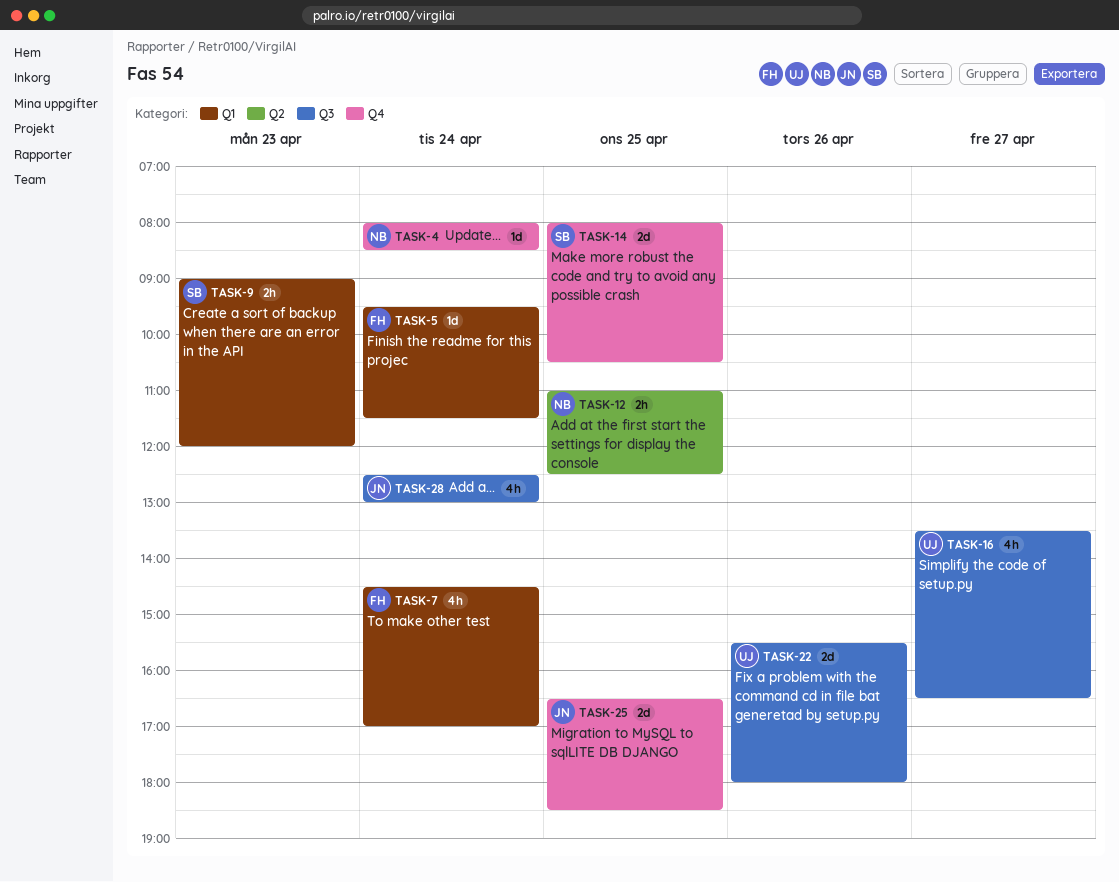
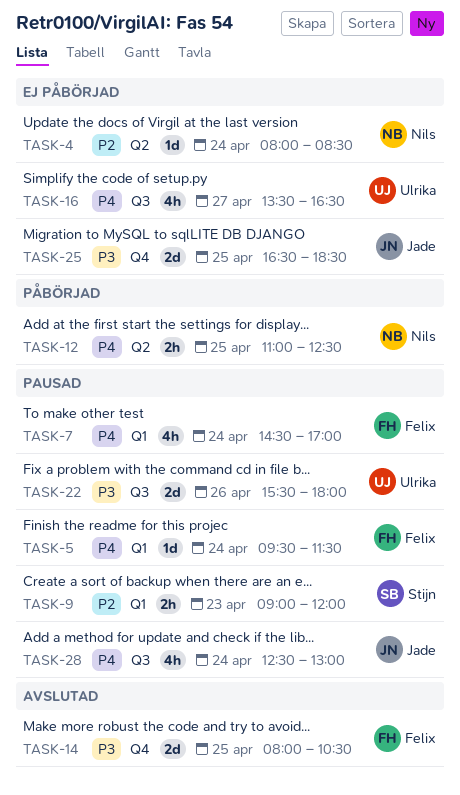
TASK-4, label: Q4 -> Q2
TASK-14, owner: Stijn -> Felix

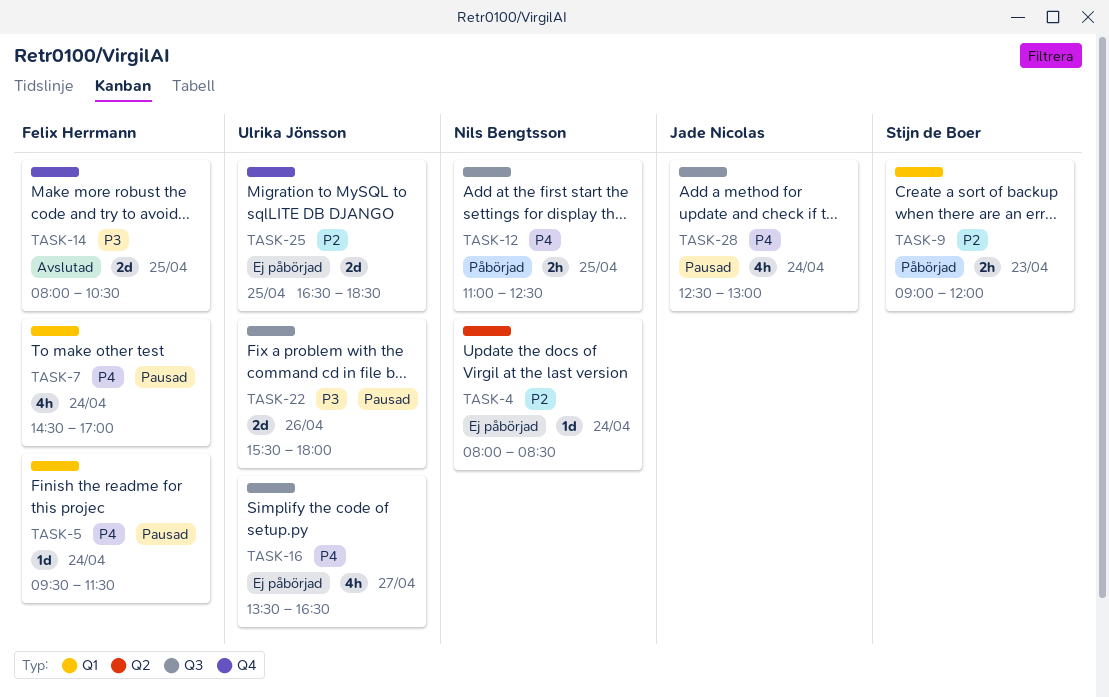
TASK-9, status: Pausad -> Påbörjad
TASK-12, label: Q2 -> Q3
TASK-25, owner: Jade Nicolas -> Ulrika Jönsson
TASK-25, priority: P3 -> P2

